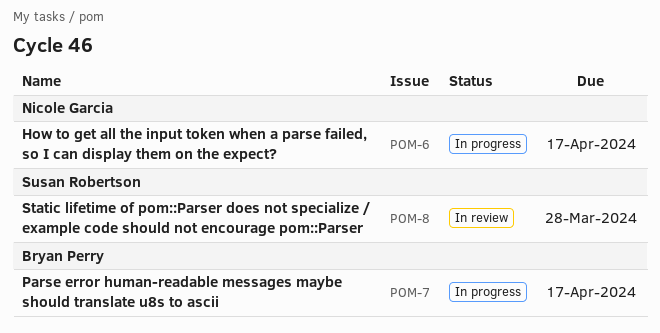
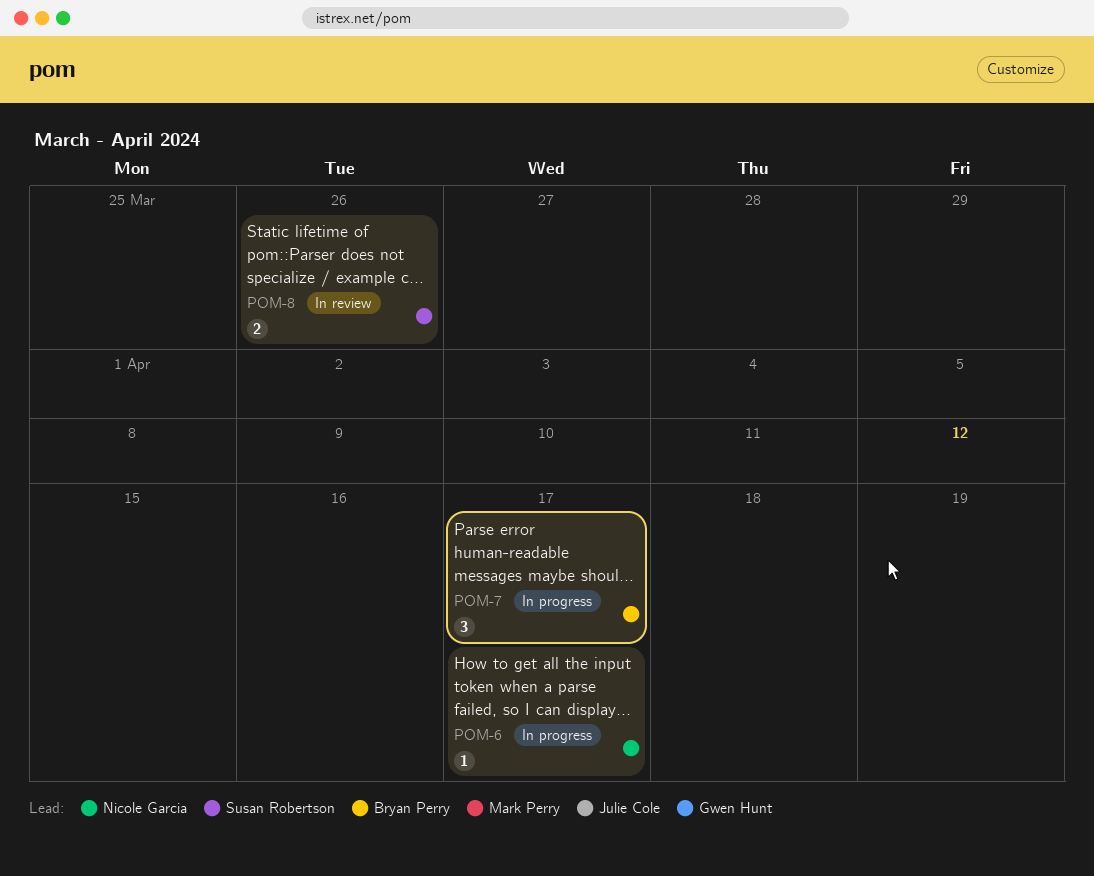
POM-8, due: Mar 28 -> Mar 26

